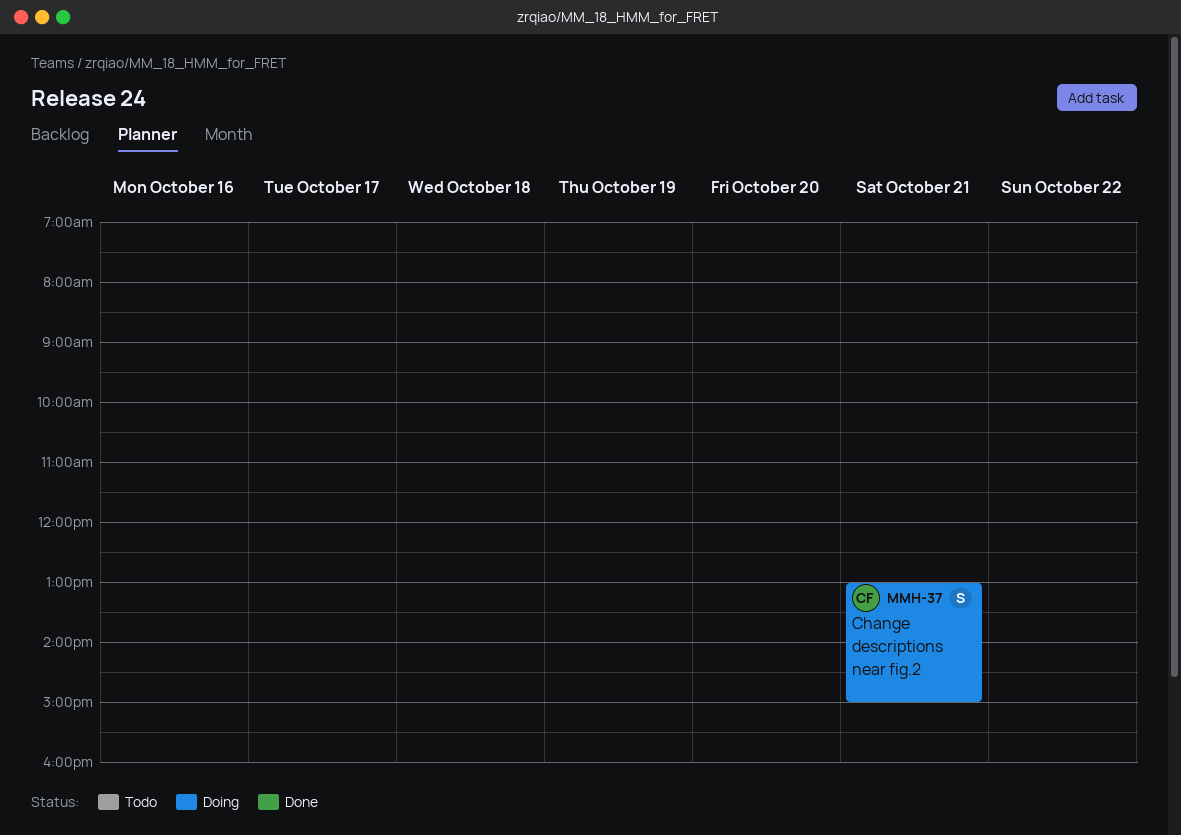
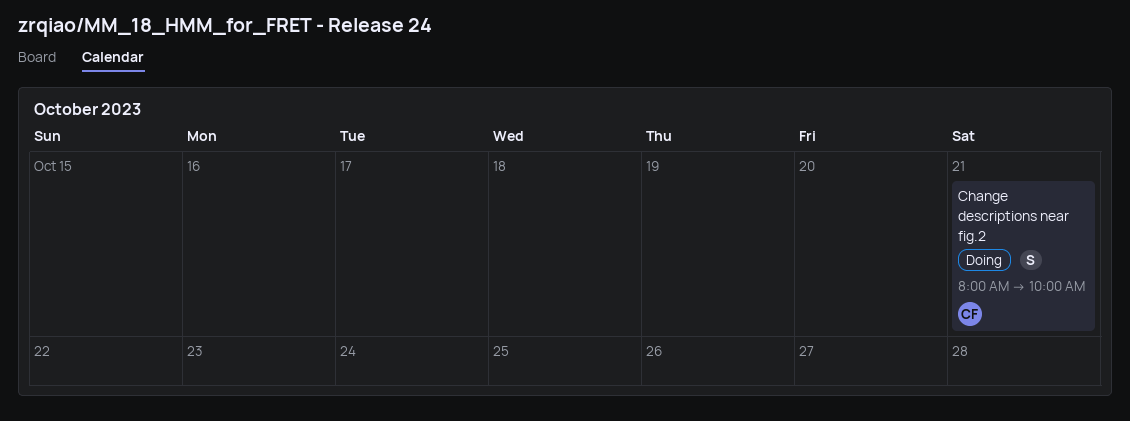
Change descriptions near fig.2, begins: 13:00 -> 08:00
Change descriptions near fig.2, ends: 15:00 -> 10:00

